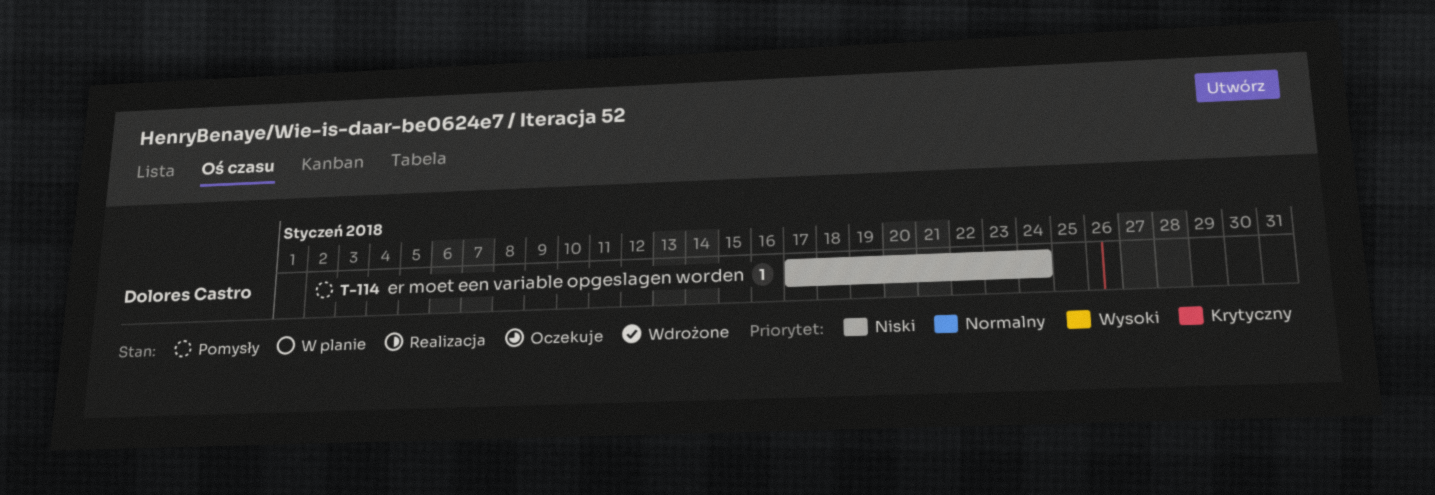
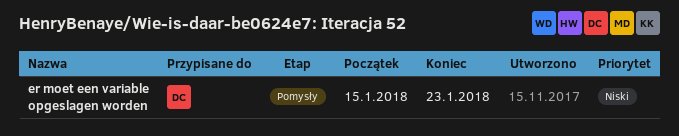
er moet een variable opgeslagen worden, start: Jan 17 -> Jan 15
er moet een variable opgeslagen worden, due: Jan 24 -> Jan 23

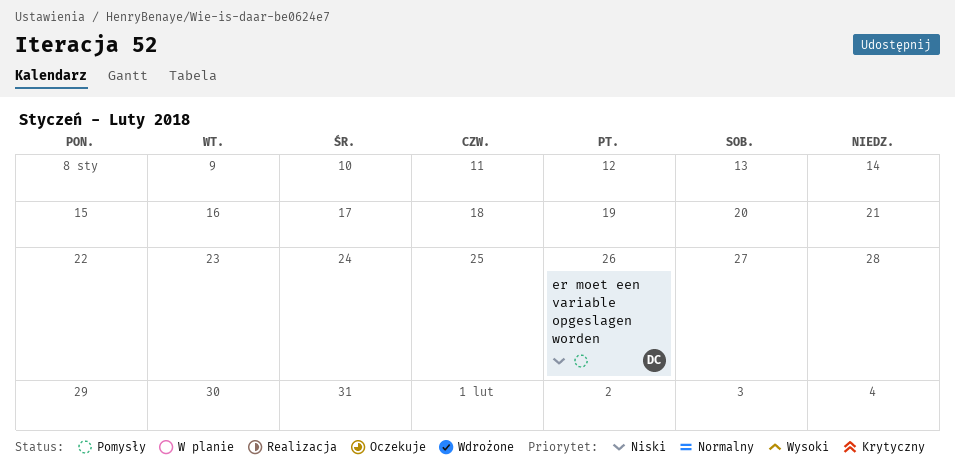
er moet een variable opgeslagen worden, due: Jan 23 -> Jan 26

